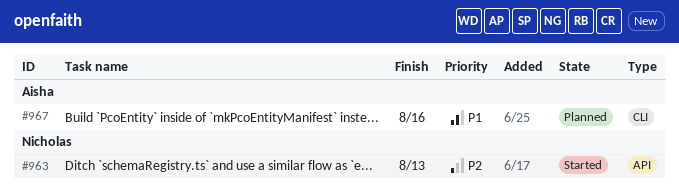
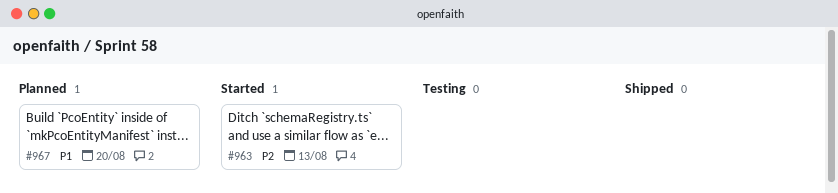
#967, due: Aug 16 -> Aug 20

